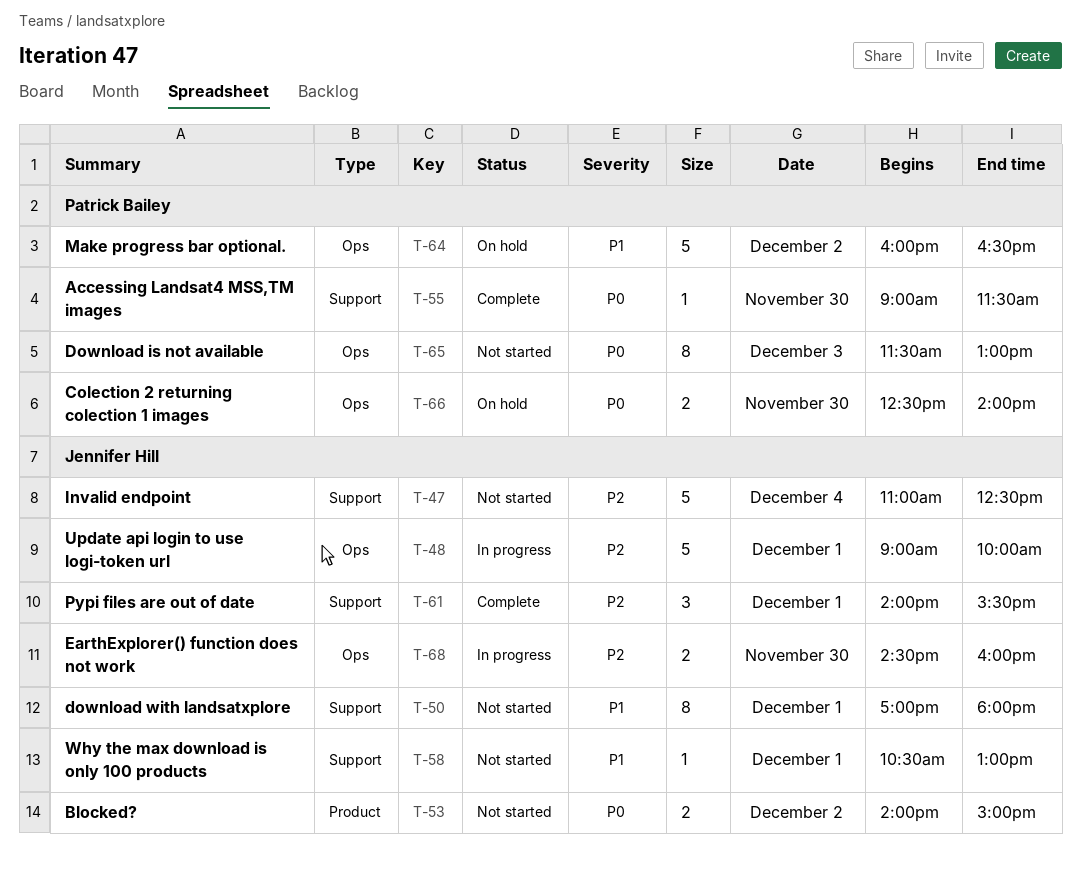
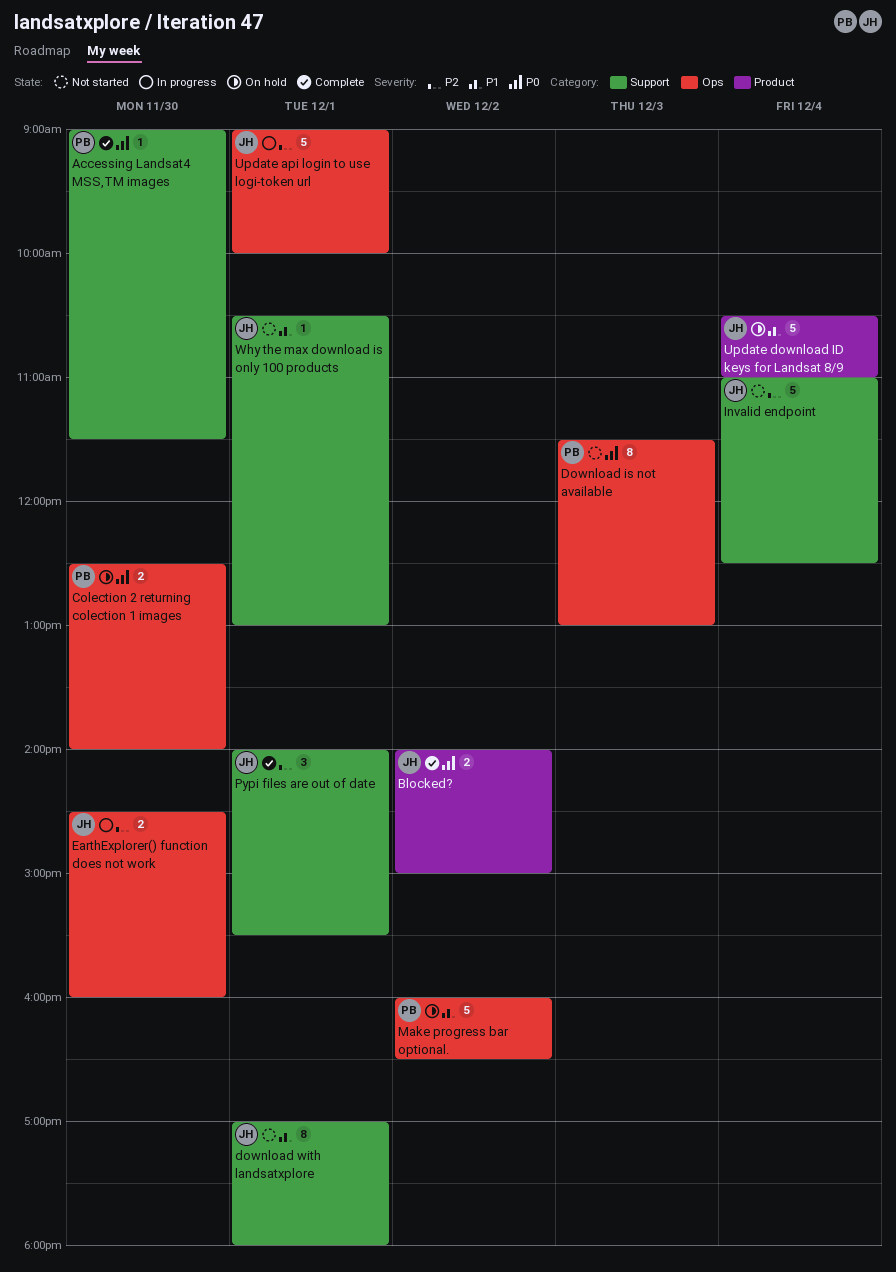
Blocked?, status: Not started -> Complete
Update download ID keys for Landsat 8/9: none -> present

